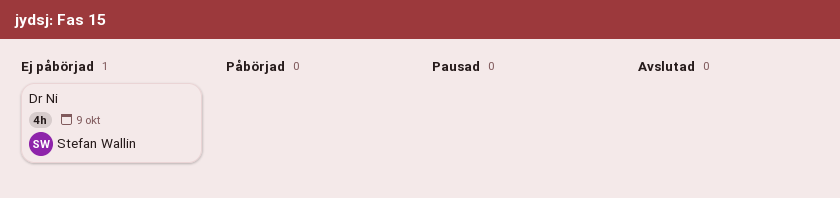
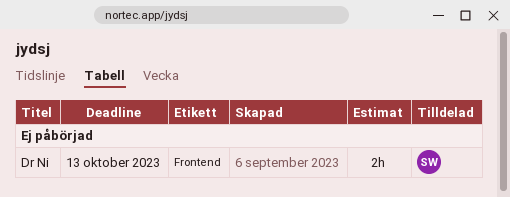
Dr Ni, estimate: 4h -> 2h
Dr Ni, due: Oct 9 -> Oct 13

